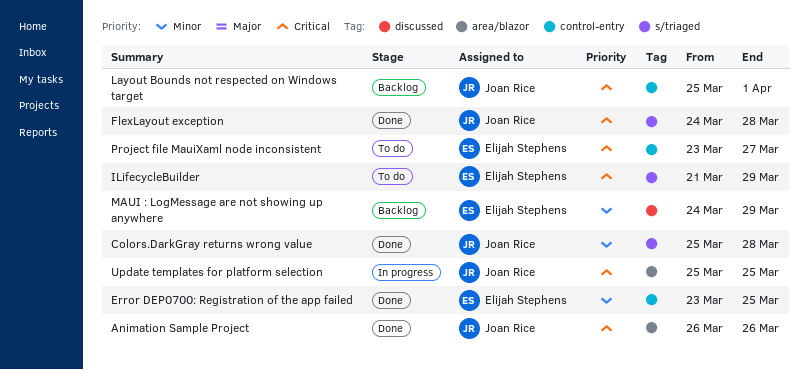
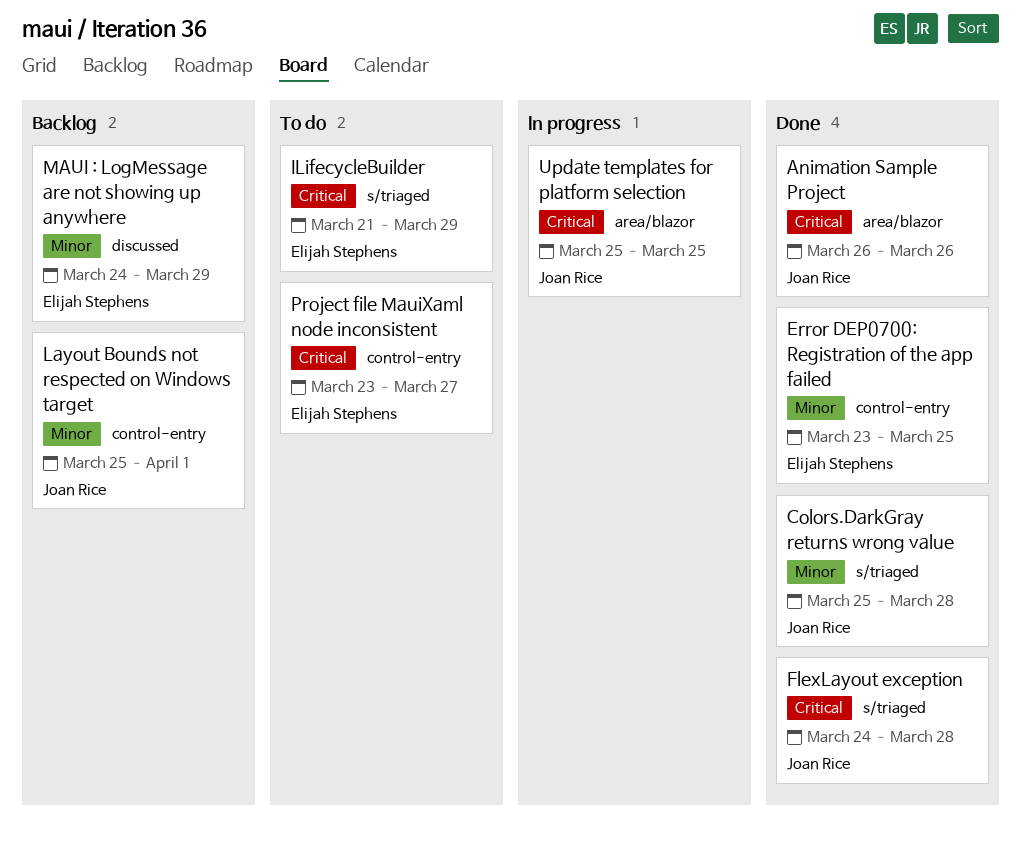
Layout Bounds not respected on Windows target, priority: Critical -> Minor

